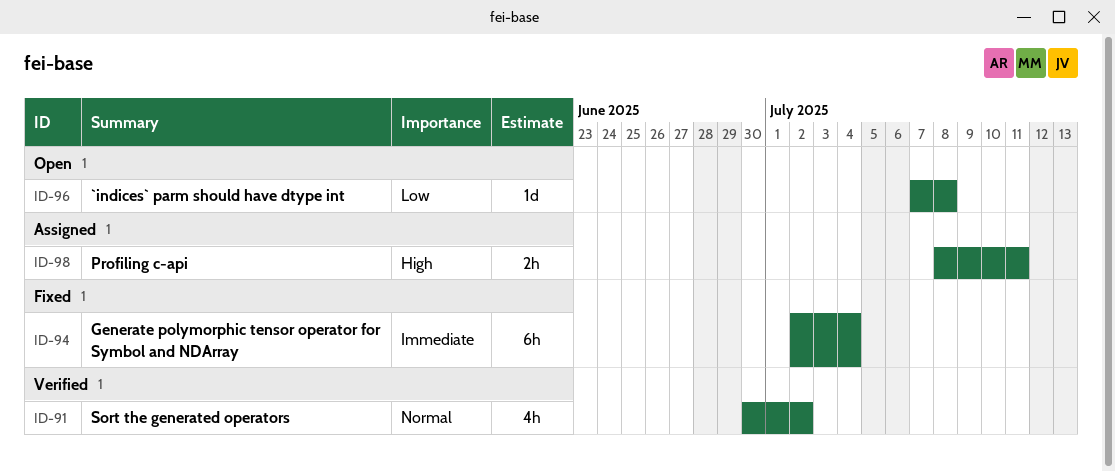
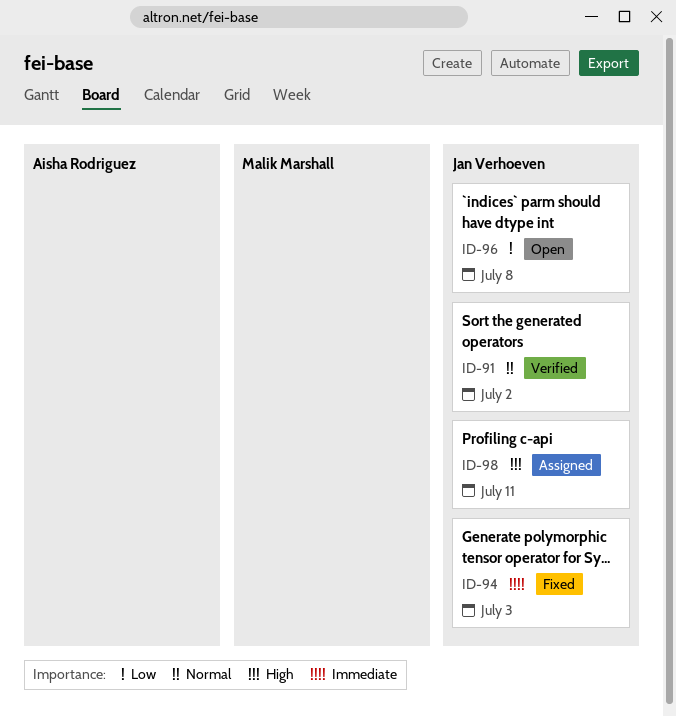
ID-94, due: Jul 4 -> Jul 3

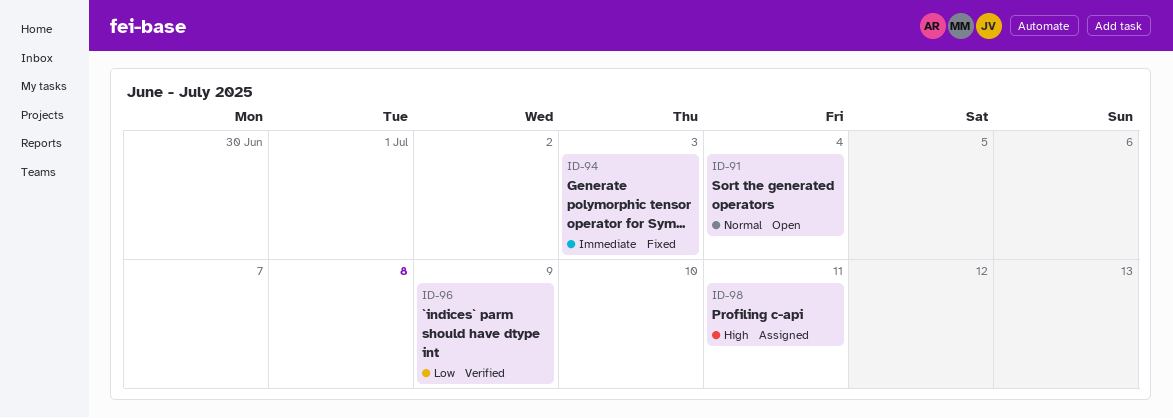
ID-91, status: Verified -> Open
ID-91, due: Jul 2 -> Jul 4
ID-96, status: Open -> Verified
ID-96, due: Jul 8 -> Jul 9

